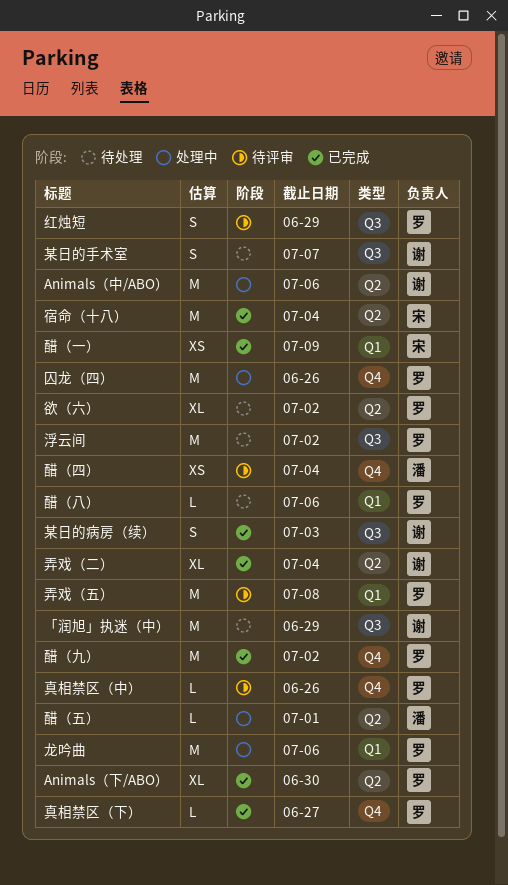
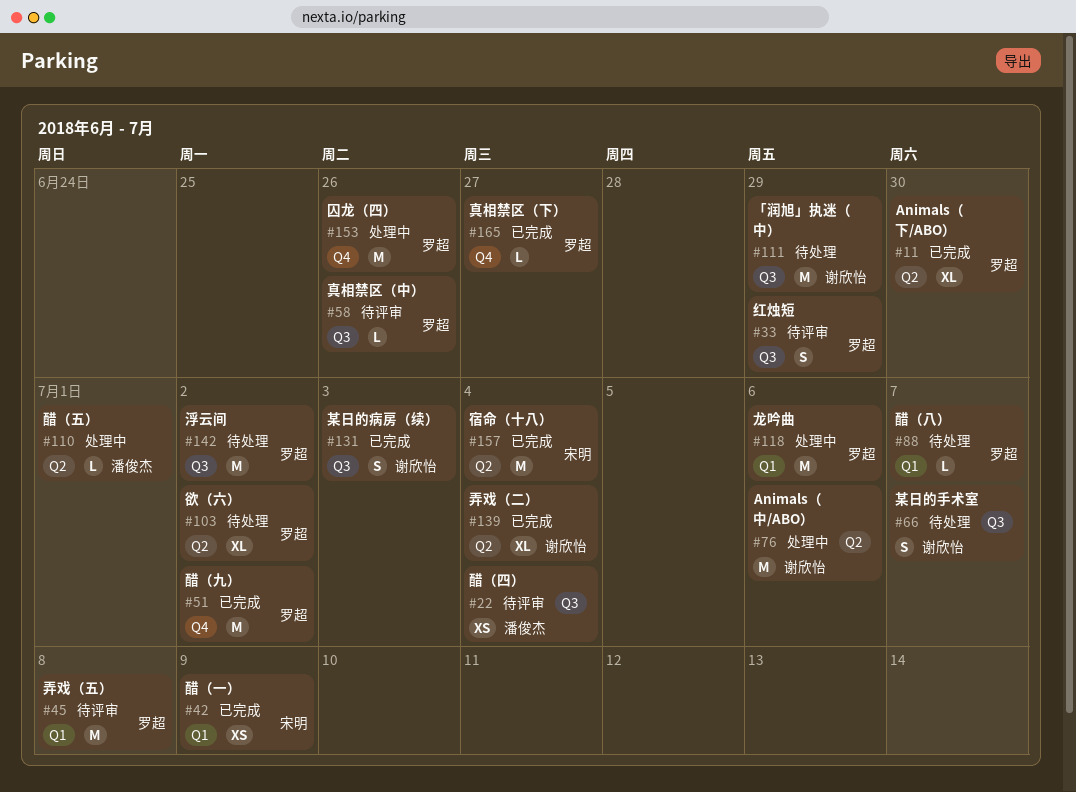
真相禁区（中）, label: Q4 -> Q3
醋（八）, due: Jul 6 -> Jul 7
醋（四）, label: Q4 -> Q3

